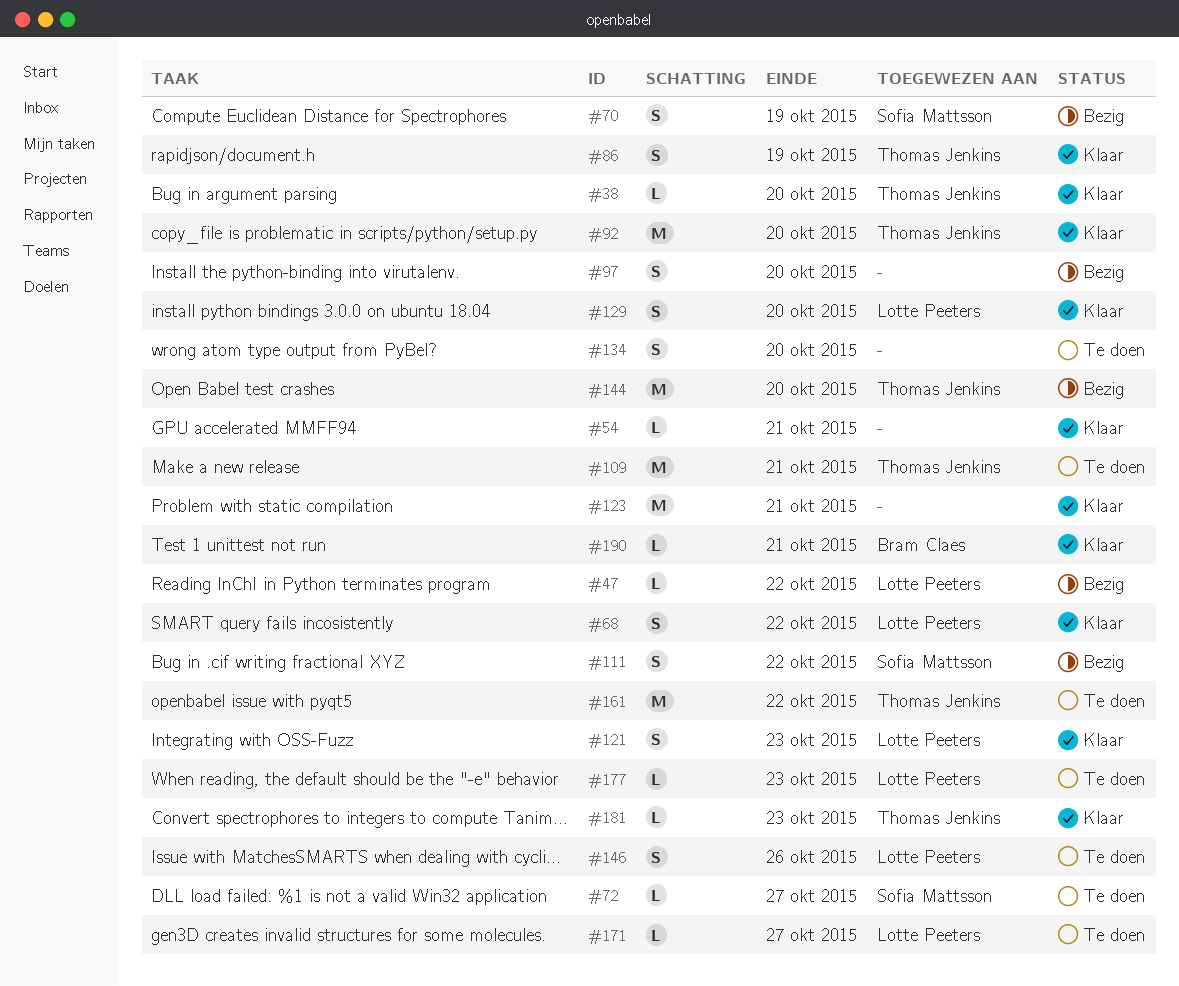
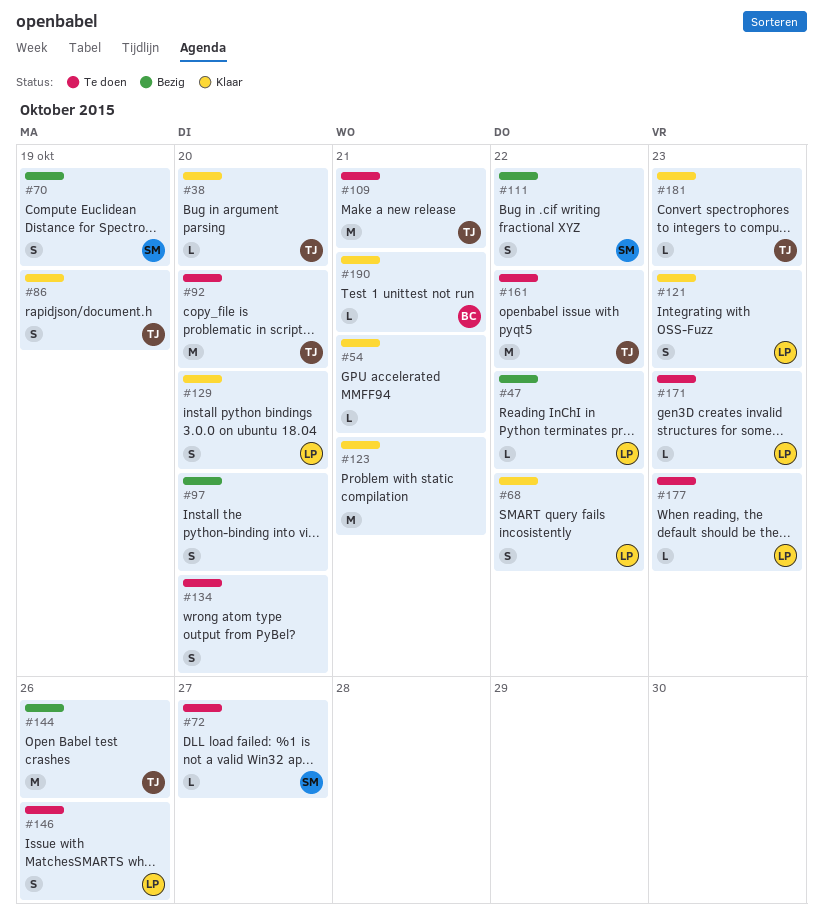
#92, status: Klaar -> Te doen
#144, due: Oct 20 -> Oct 26
#171, due: Oct 27 -> Oct 23

